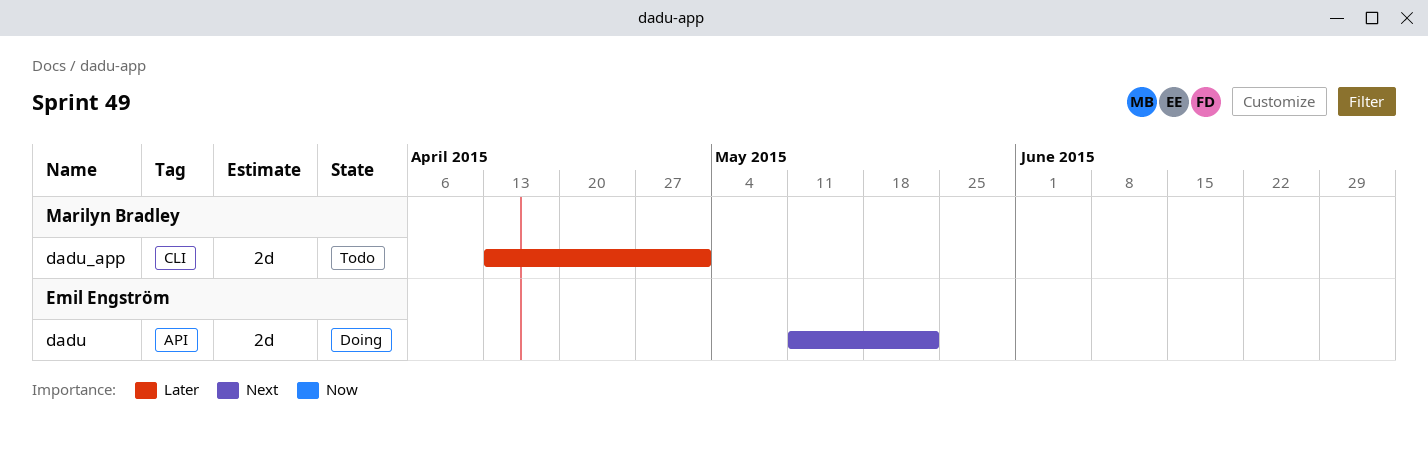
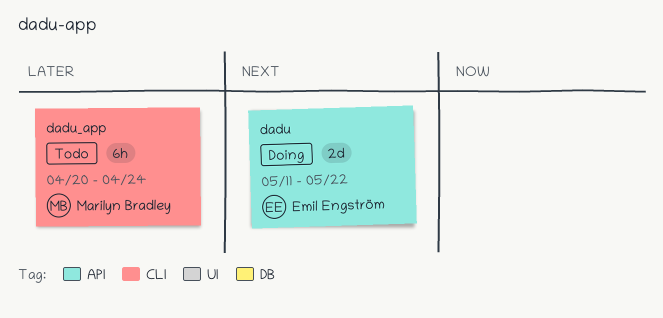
dadu_app, estimate: 2d -> 6h
dadu_app, start: Apr 13 -> Apr 20
dadu_app, due: May 1 -> Apr 24

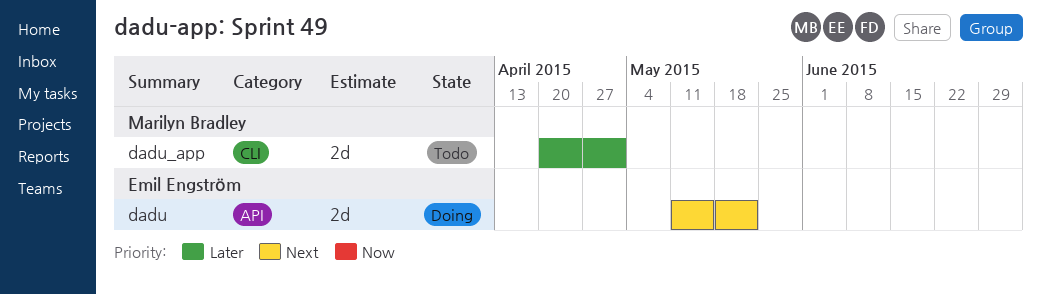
dadu_app, estimate: 6h -> 2d
dadu_app, due: Apr 24 -> May 1

